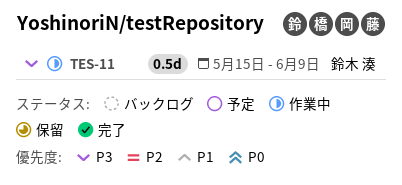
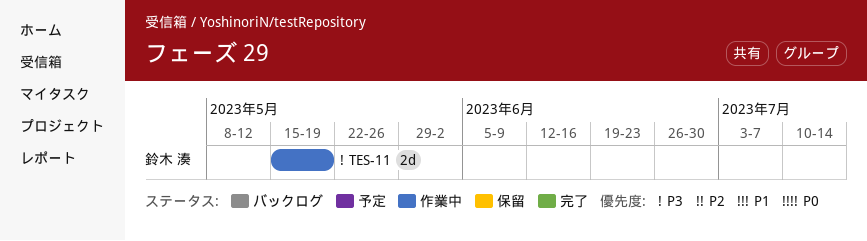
TES-11, estimate: 0.5d -> 2d
TES-11, due: Jun 9 -> May 19

